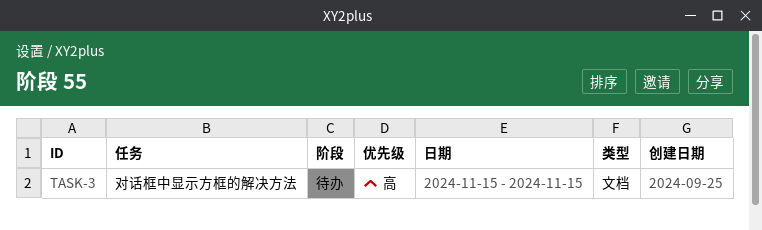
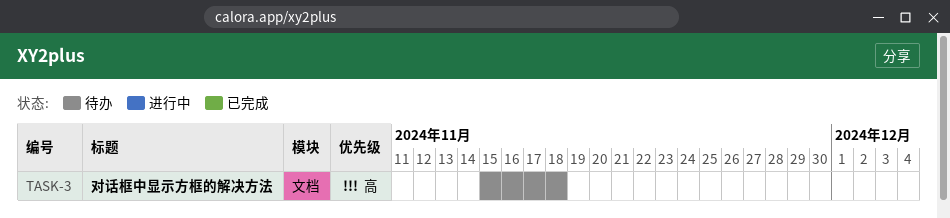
TASK-3, due: Nov 15 -> Nov 18

